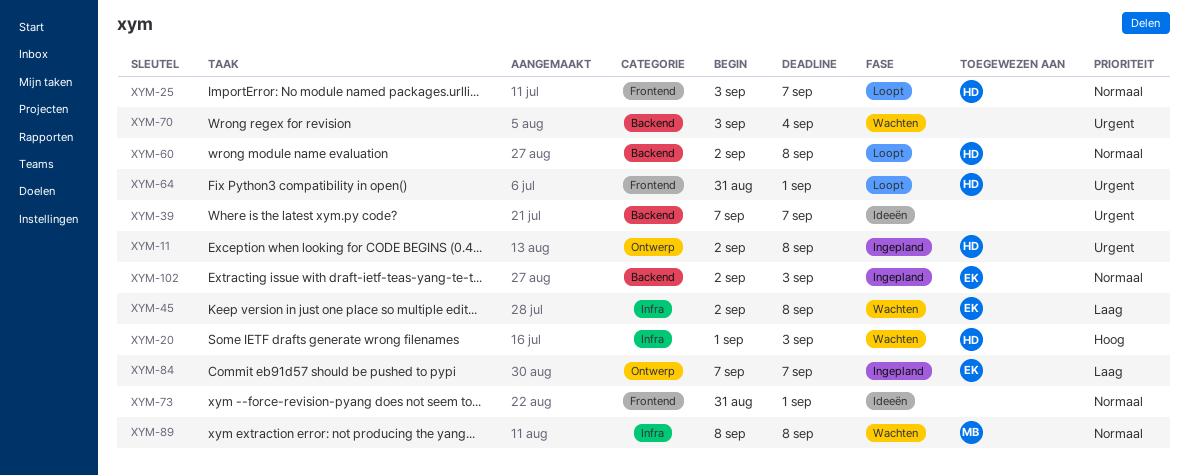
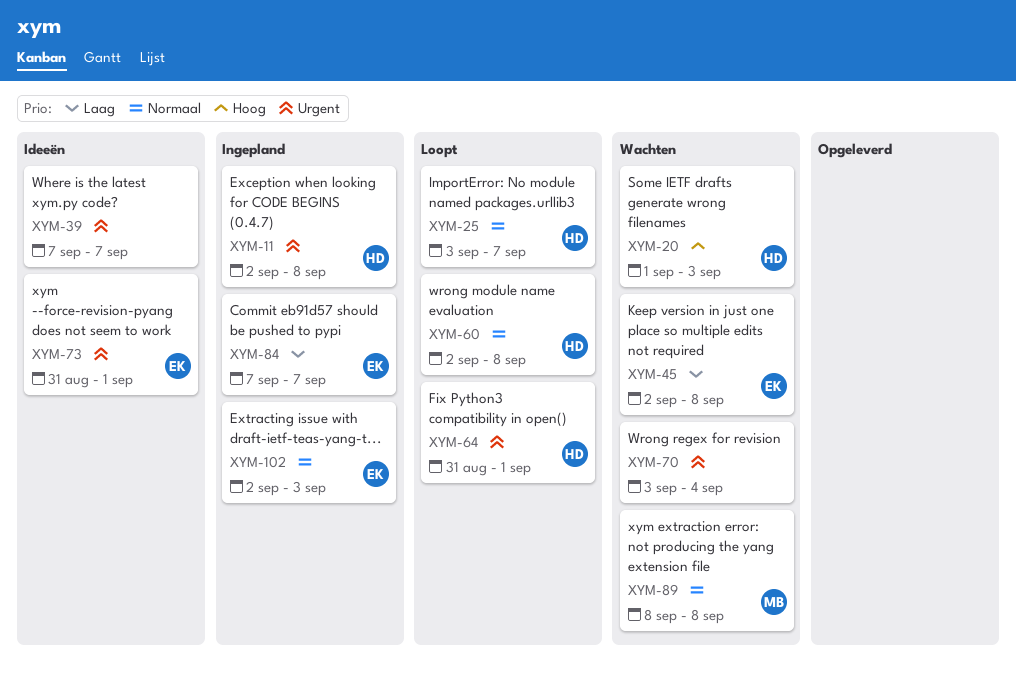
XYM-73, owner: none -> EK
XYM-73, priority: Normaal -> Urgent

